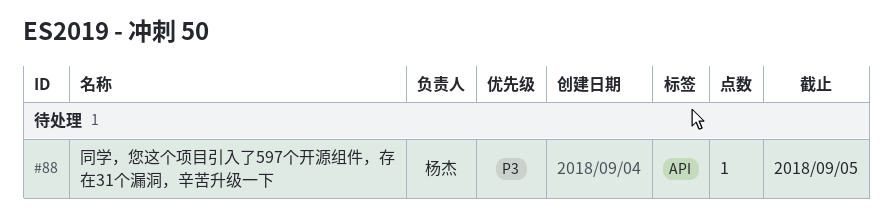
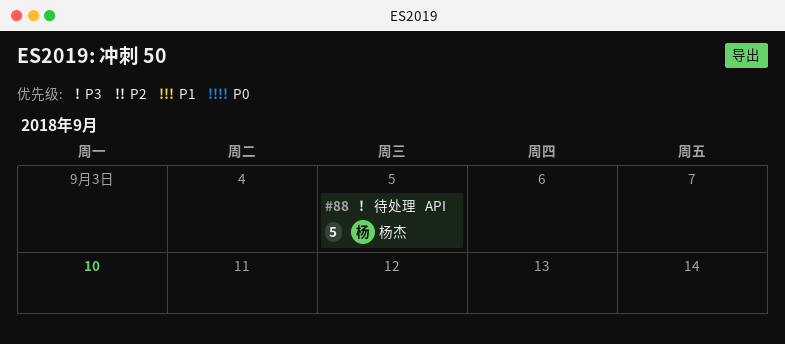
#88, estimate: 1 -> 5

